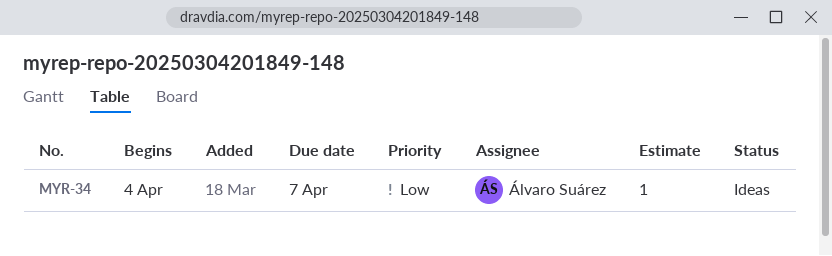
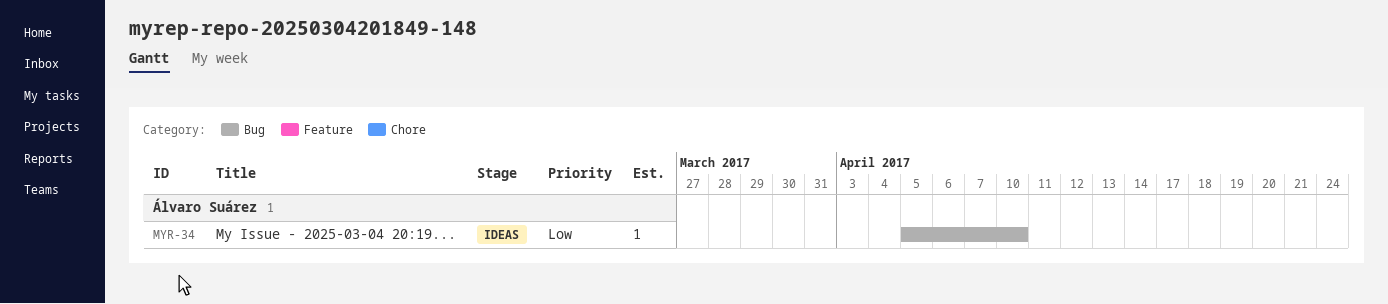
MYR-34, start: Apr 4 -> Apr 5
MYR-34, due: Apr 7 -> Apr 10

